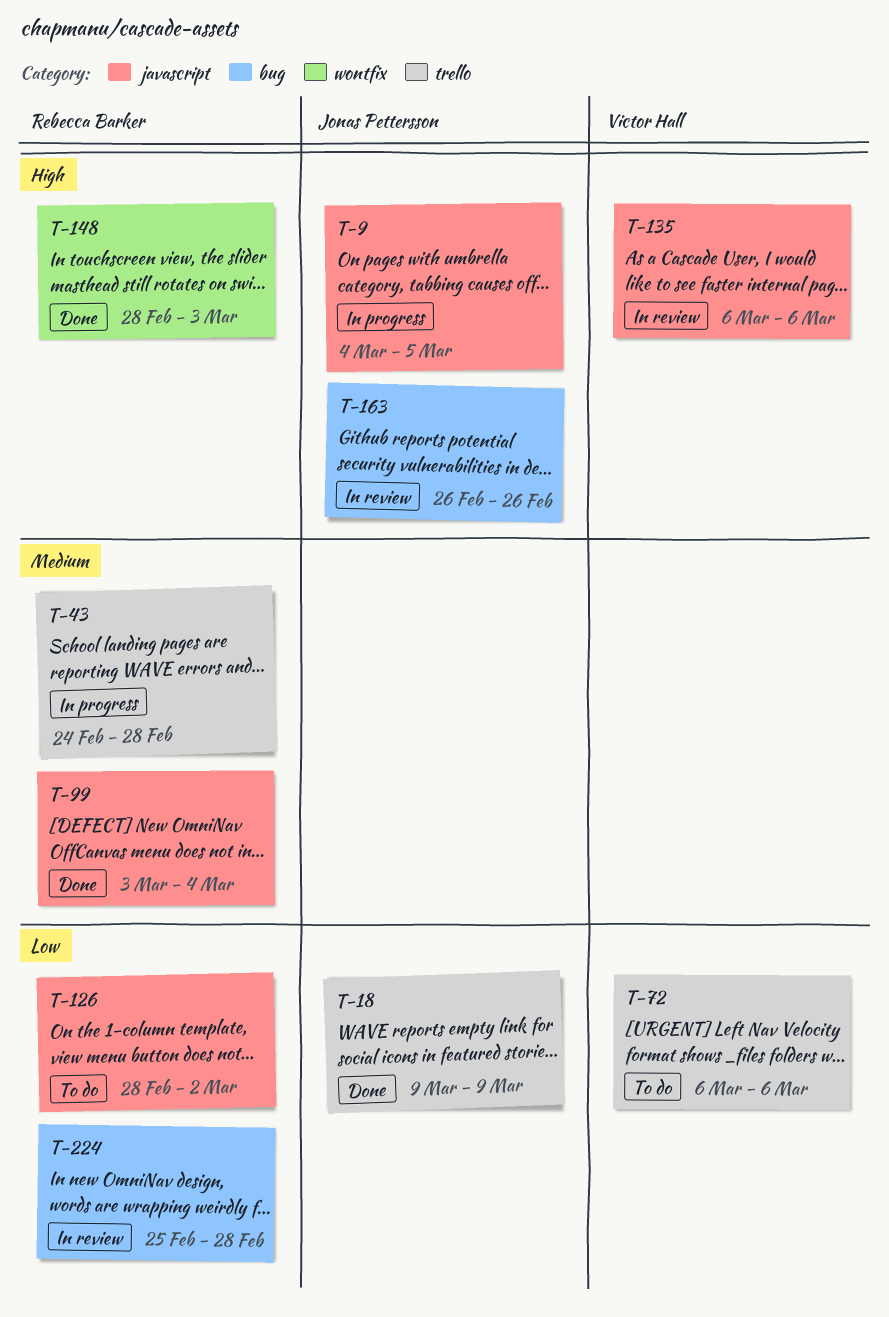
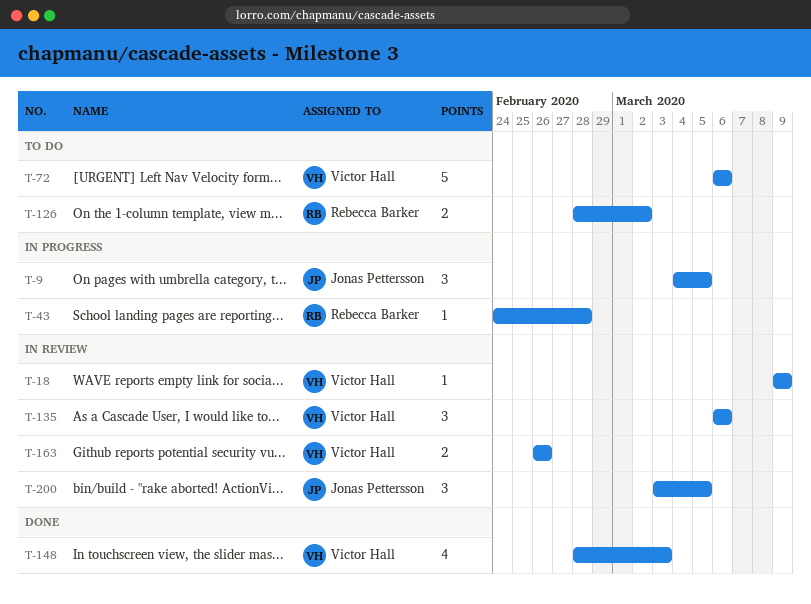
T-18, status: Done -> In review
T-18, owner: Jonas Pettersson -> Victor Hall
T-99: present -> none
T-148, owner: Rebecca Barker -> Victor Hall
T-163, owner: Jonas Pettersson -> Victor Hall
T-200: none -> present
T-224: present -> none

